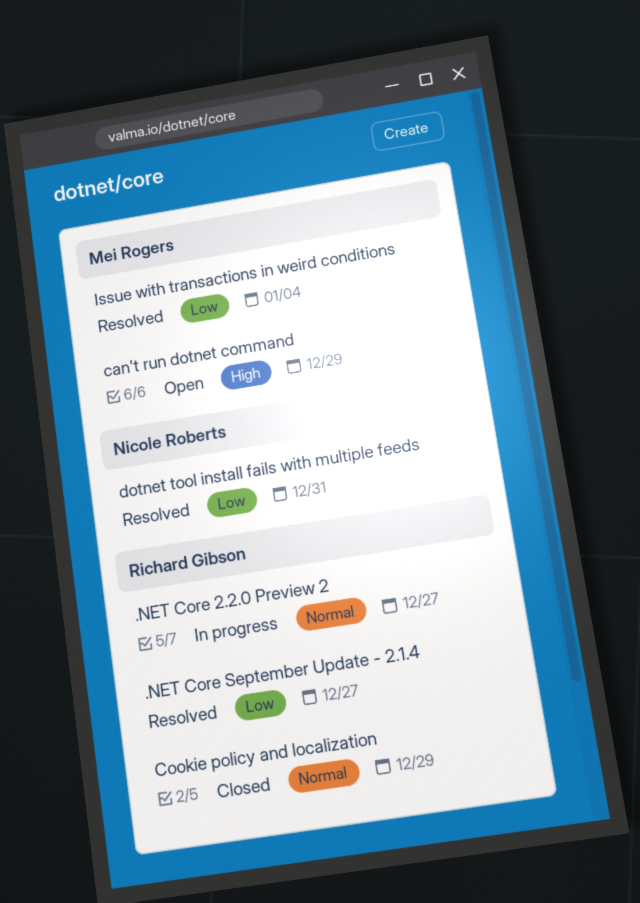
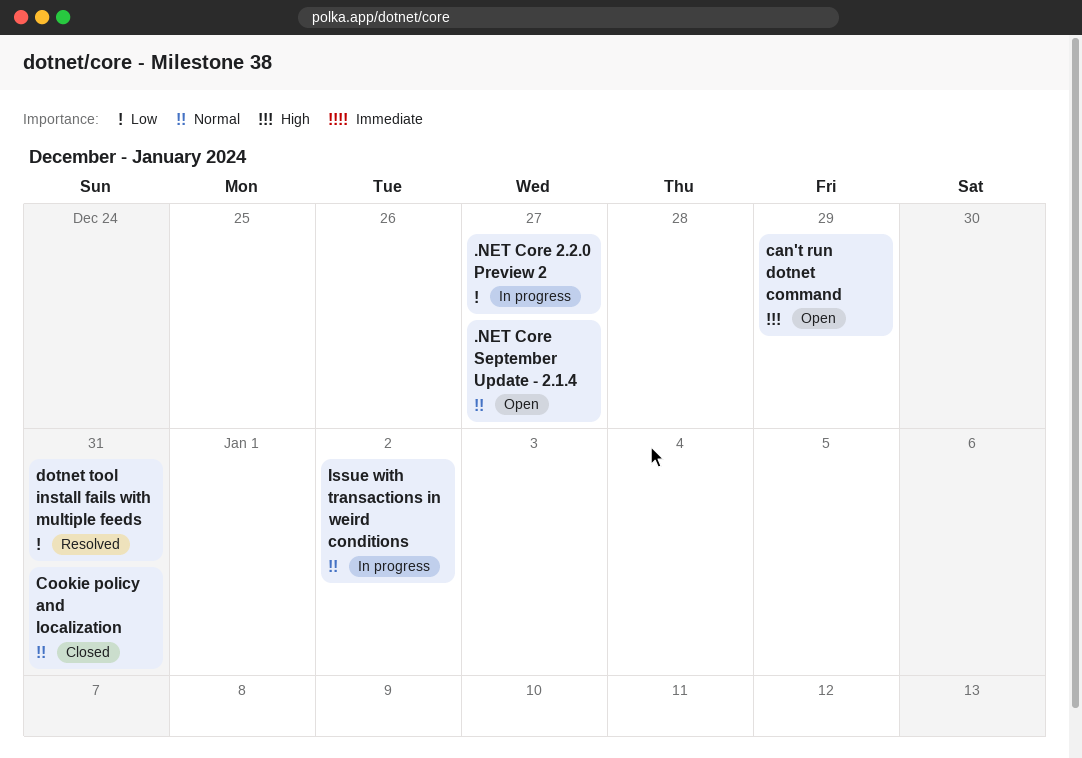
.NET Core 2.2.0 Preview 2, priority: Normal -> Low
.NET Core September Update - 2.1.4, status: Resolved -> Open
.NET Core September Update - 2.1.4, priority: Low -> Normal
Cookie policy and localization, due: Dec 29 -> Dec 31
Issue with transactions in weird conditions, status: Resolved -> In progress
Issue with transactions in weird conditions, priority: Low -> Normal
Issue with transactions in weird conditions, due: Jan 4 -> Jan 2

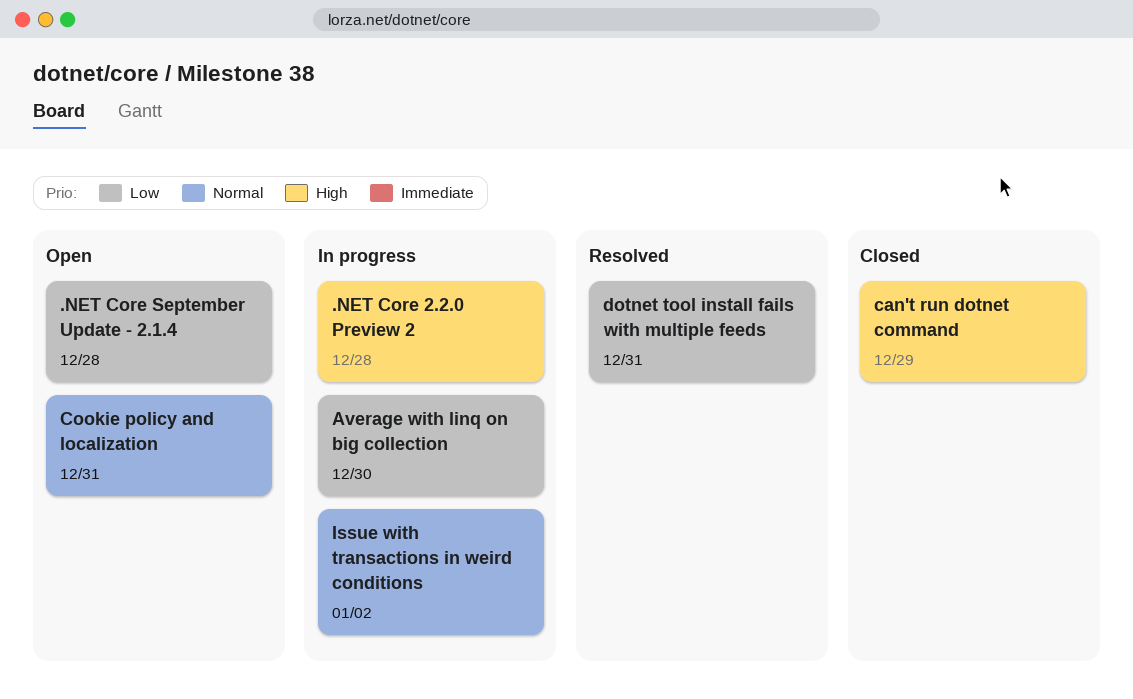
.NET Core 2.2.0 Preview 2, priority: Low -> High
.NET Core 2.2.0 Preview 2, due: Dec 27 -> Dec 28
.NET Core September Update - 2.1.4, priority: Normal -> Low
.NET Core September Update - 2.1.4, due: Dec 27 -> Dec 28
Average with linq on big collection: none -> present
can't run dotnet command, status: Open -> Closed
Cookie policy and localization, status: Closed -> Open

